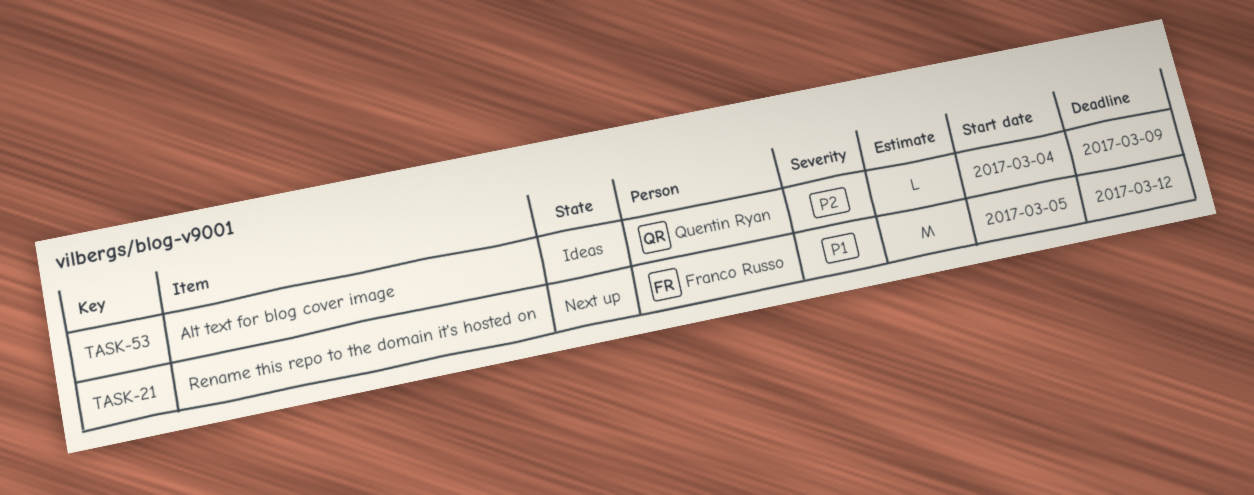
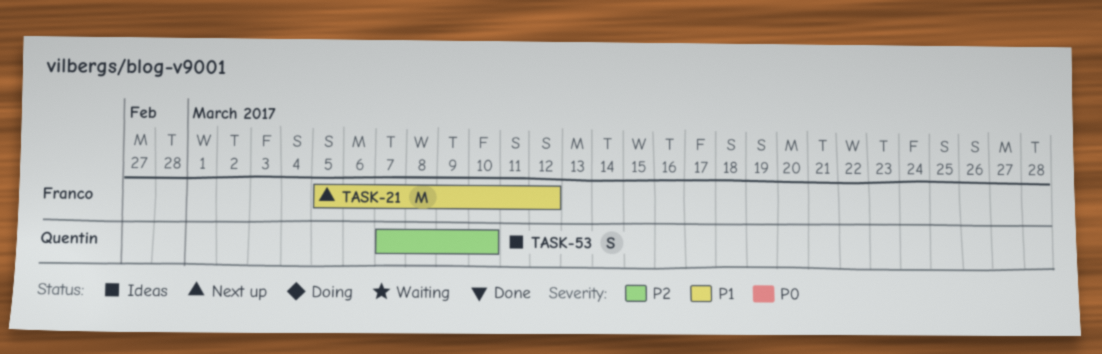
TASK-53, estimate: L -> S
TASK-53, start: Mar 4 -> Mar 7
TASK-53, due: Mar 9 -> Mar 10

